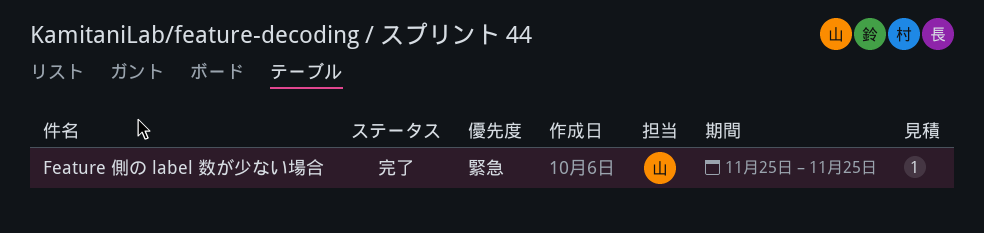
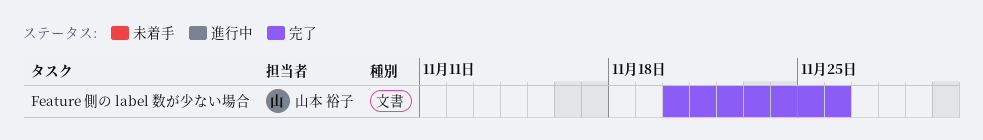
Feature 側の label 数が少ない場合, start: Nov 25 -> Nov 20
Feature 側の label 数が少ない場合, due: Nov 25 -> Nov 26

